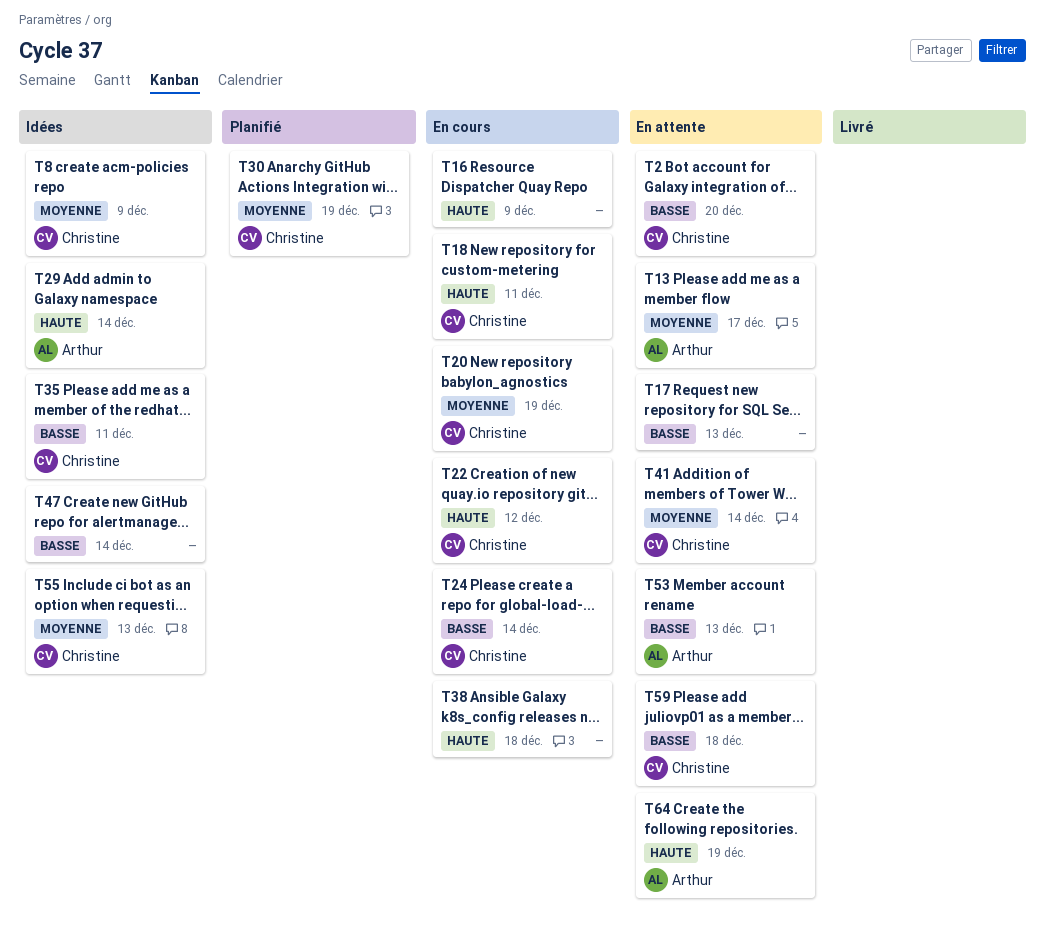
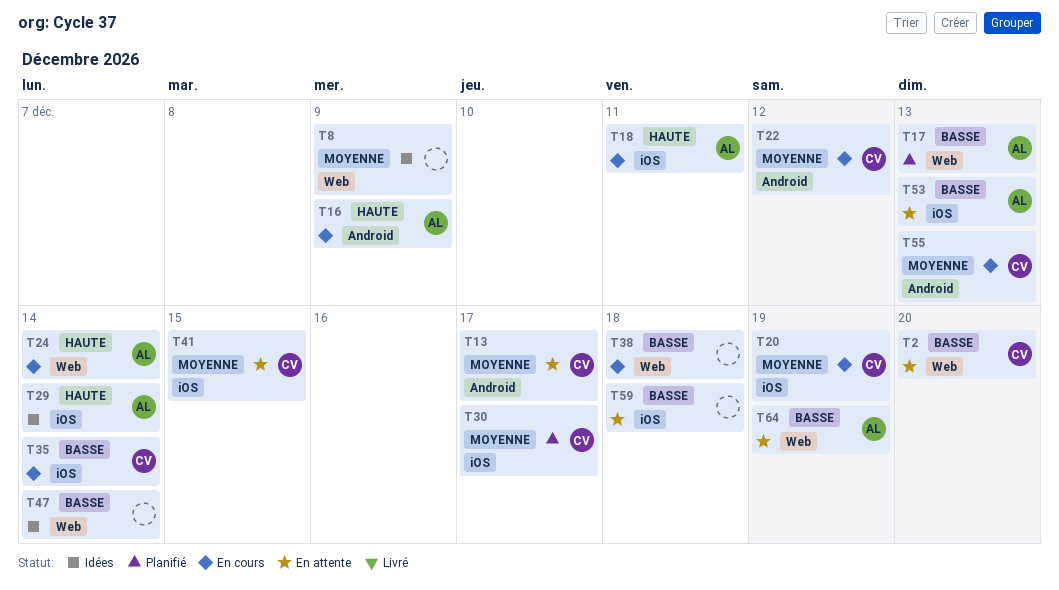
T8, owner: Christine -> none
T13, owner: Arthur -> Christine
T16, owner: none -> Arthur
T17, status: En attente -> Planifié
T17, owner: none -> Arthur
T18, owner: Christine -> Arthur
T22, priority: Haute -> Moyenne
T24, owner: Christine -> Arthur
T24, priority: Basse -> Haute
T30, due: Dec 19 -> Dec 17
T35, status: Idées -> En cours
T35, due: Dec 11 -> Dec 14
T38, priority: Haute -> Basse
T41, due: Dec 14 -> Dec 15
T55, status: Idées -> En cours
T59, owner: Christine -> none
T64, priority: Haute -> Basse

